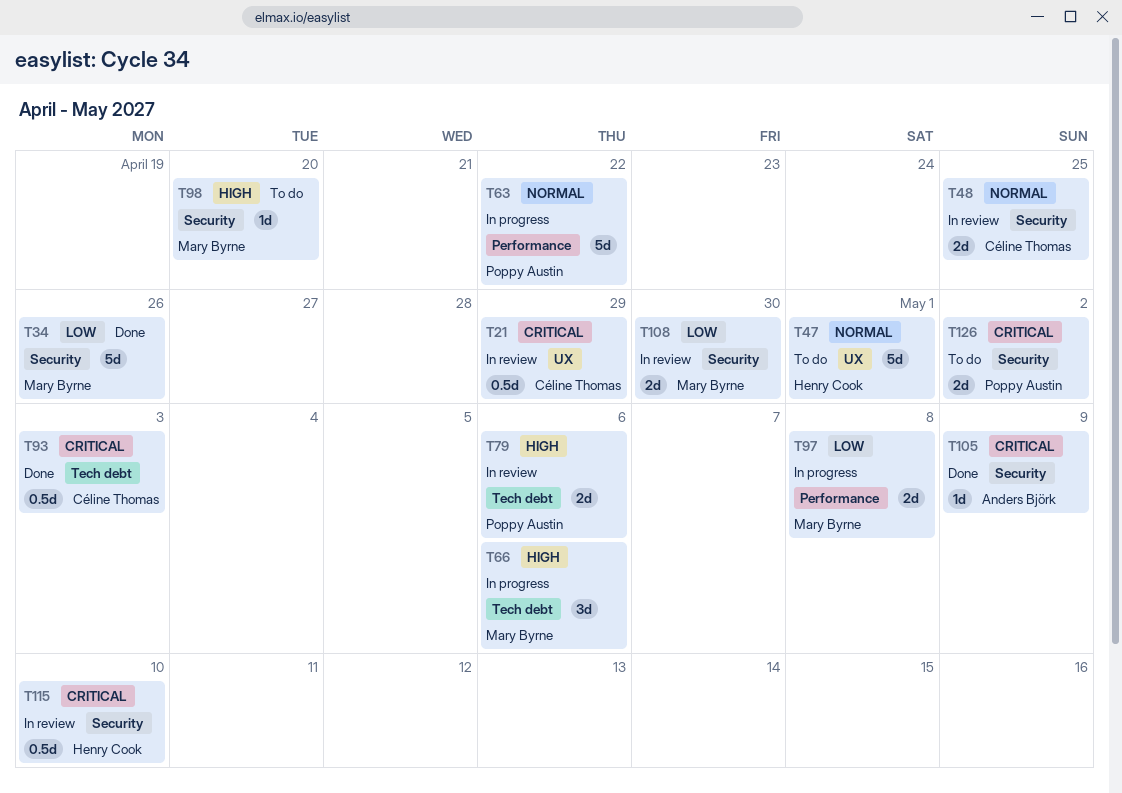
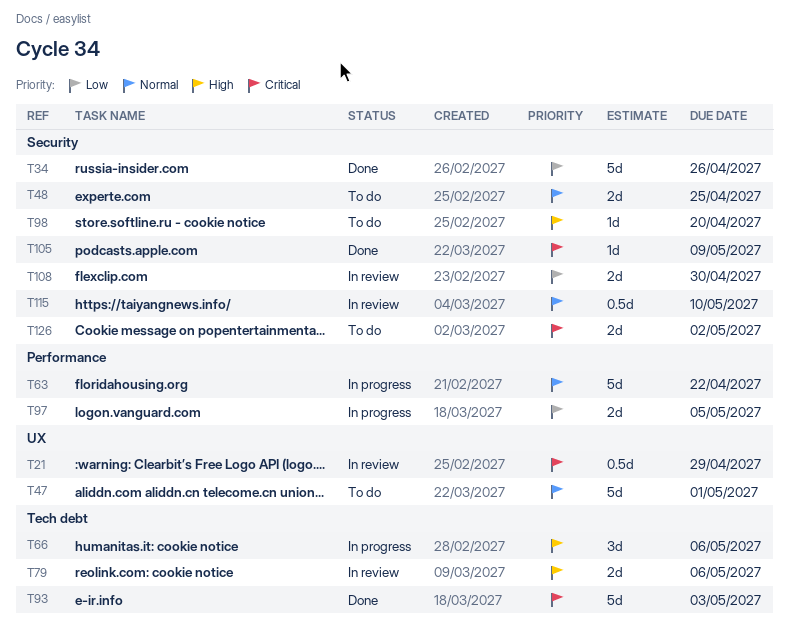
T48, status: In review -> To do
T93, estimate: 0.5d -> 5d
T97, due: May 8 -> May 5
T115, priority: Critical -> Normal

